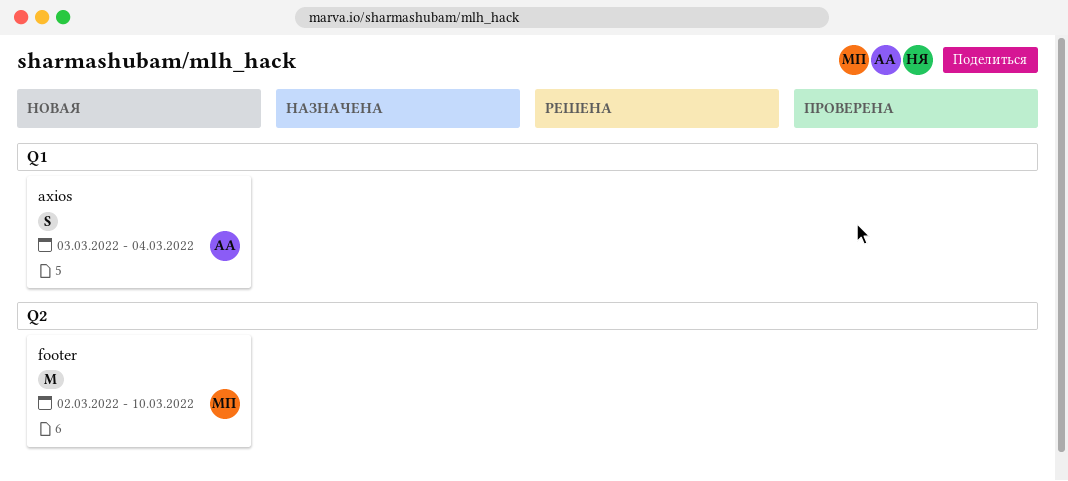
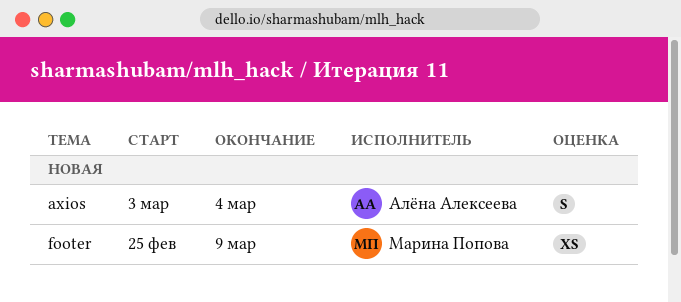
footer, estimate: M -> XS
footer, start: Mar 2 -> Feb 25
footer, due: Mar 10 -> Mar 9

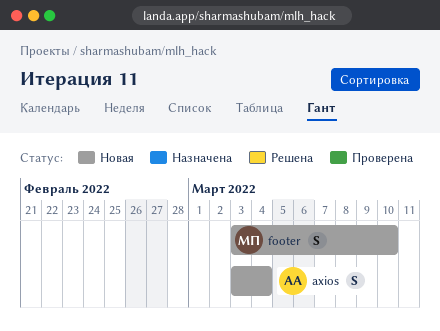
footer, estimate: XS -> S
footer, start: Feb 25 -> Mar 3
footer, due: Mar 9 -> Mar 10

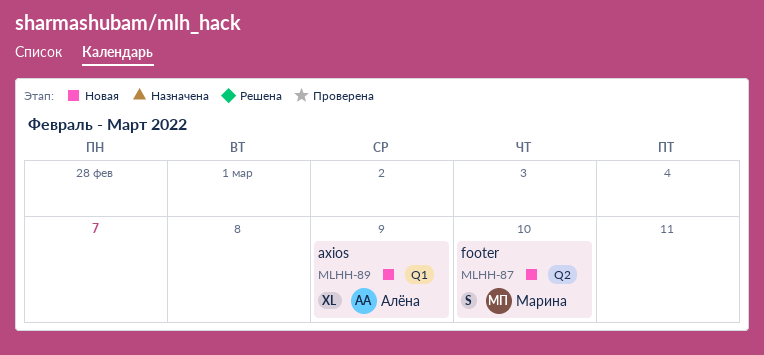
axios, estimate: S -> XL
axios, due: Mar 4 -> Mar 9

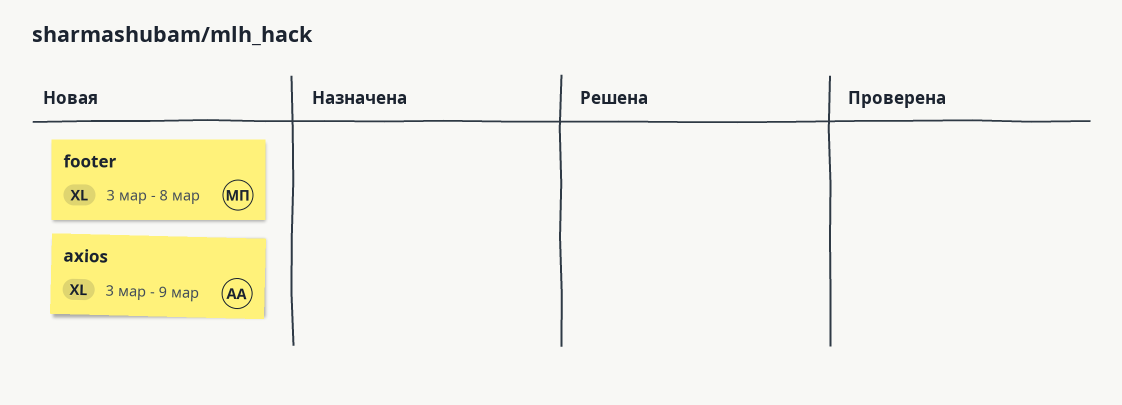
footer, estimate: S -> XL
footer, due: Mar 10 -> Mar 8

